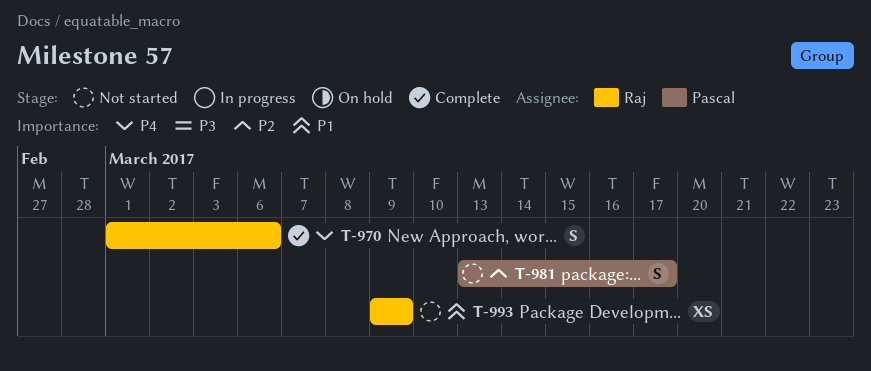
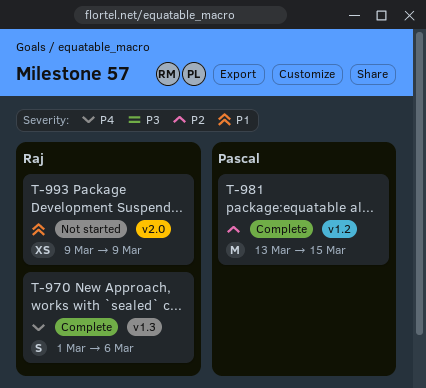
T-981, status: Not started -> Complete
T-981, estimate: S -> M
T-981, due: Mar 17 -> Mar 15

